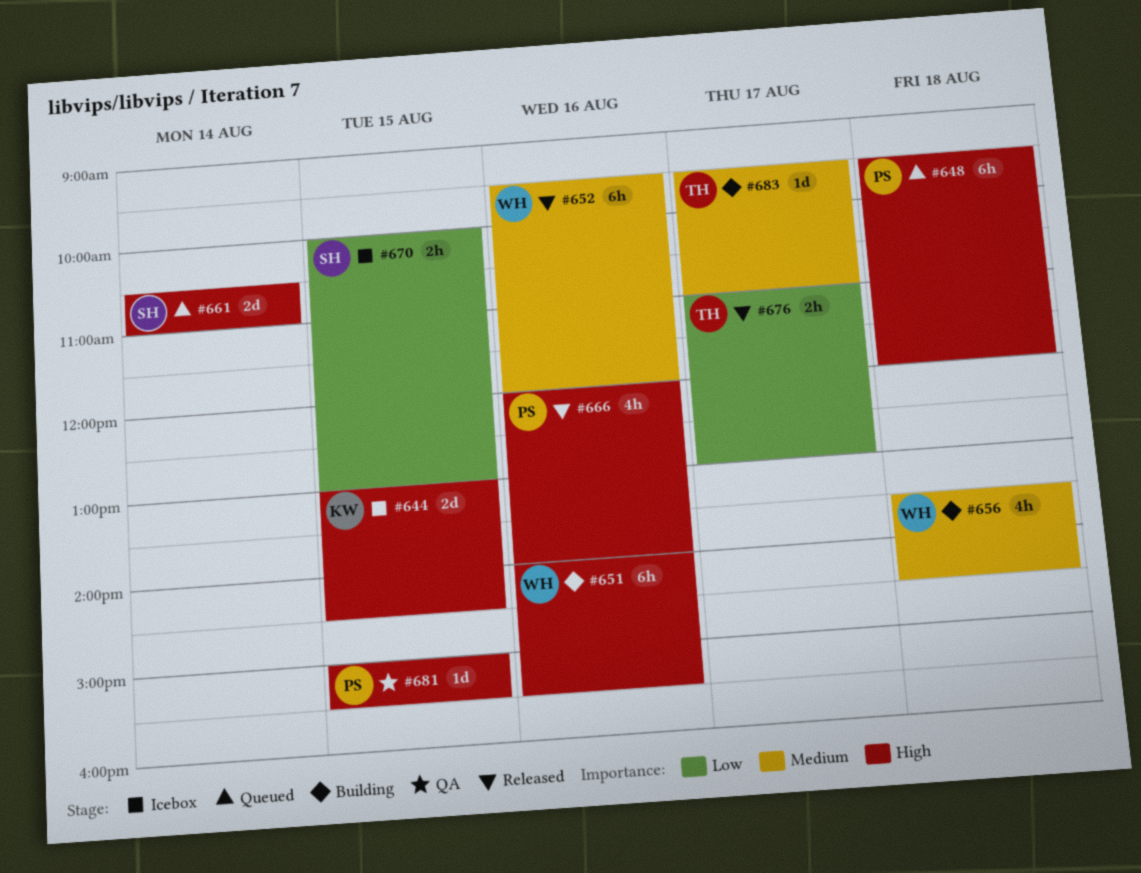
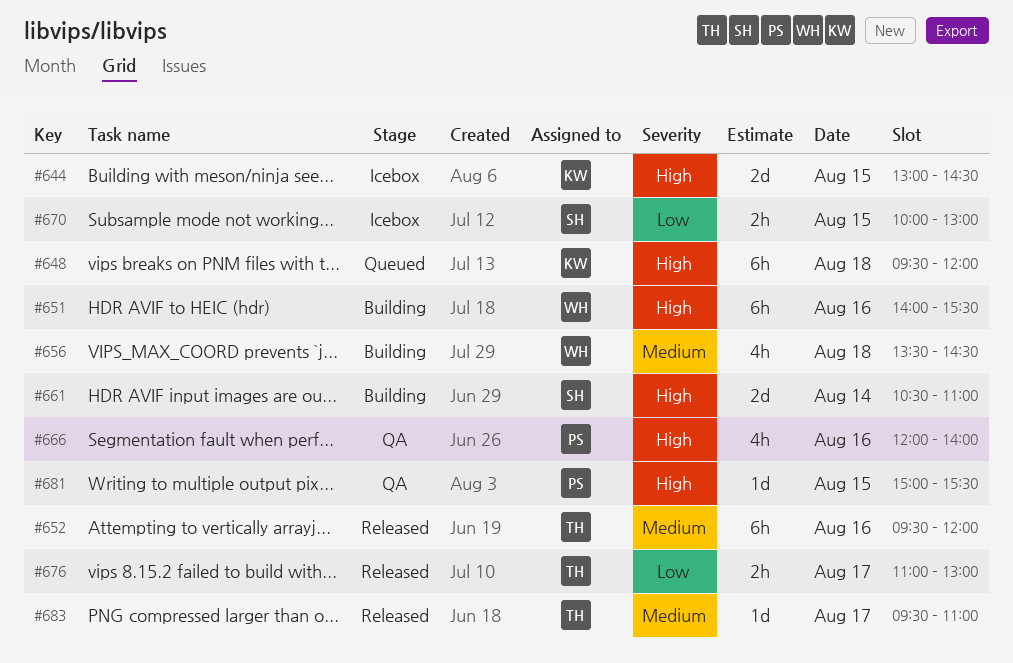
#648, owner: PS -> KW
#652, owner: WH -> TH
#661, status: Queued -> Building
#666, status: Released -> QA
#683, status: Building -> Released

